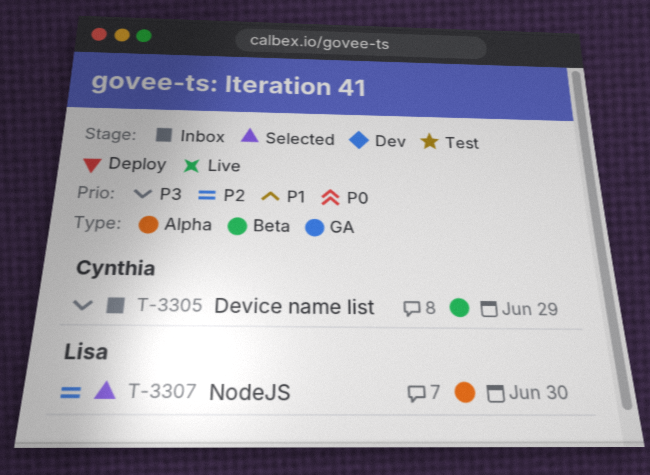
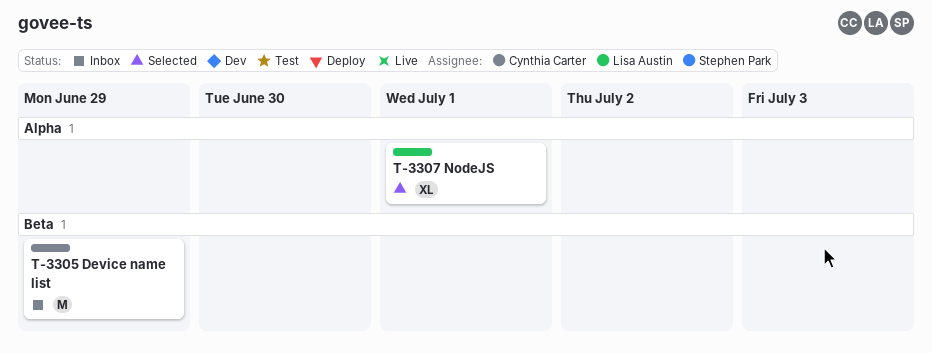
T-3307, due: Jun 30 -> Jul 1

